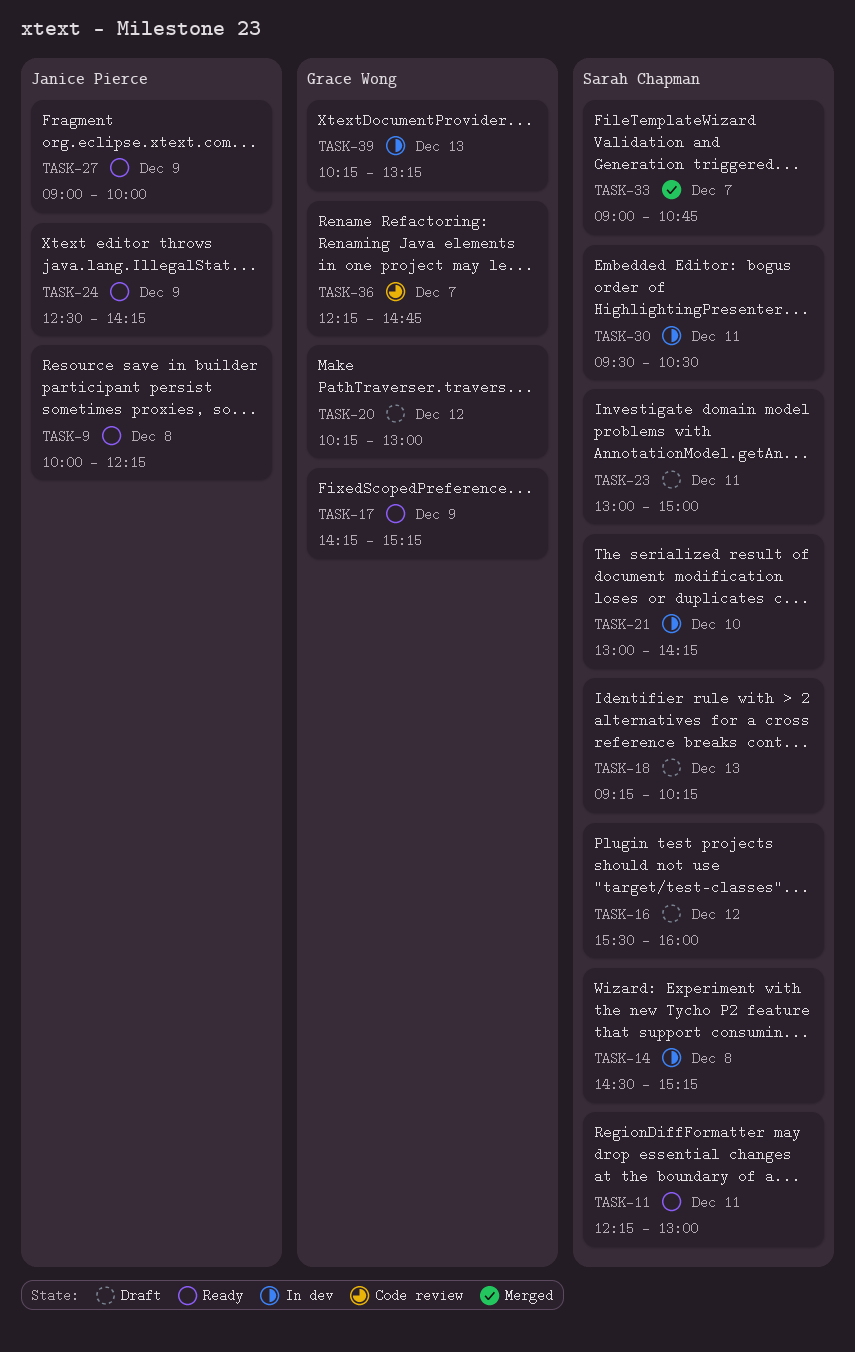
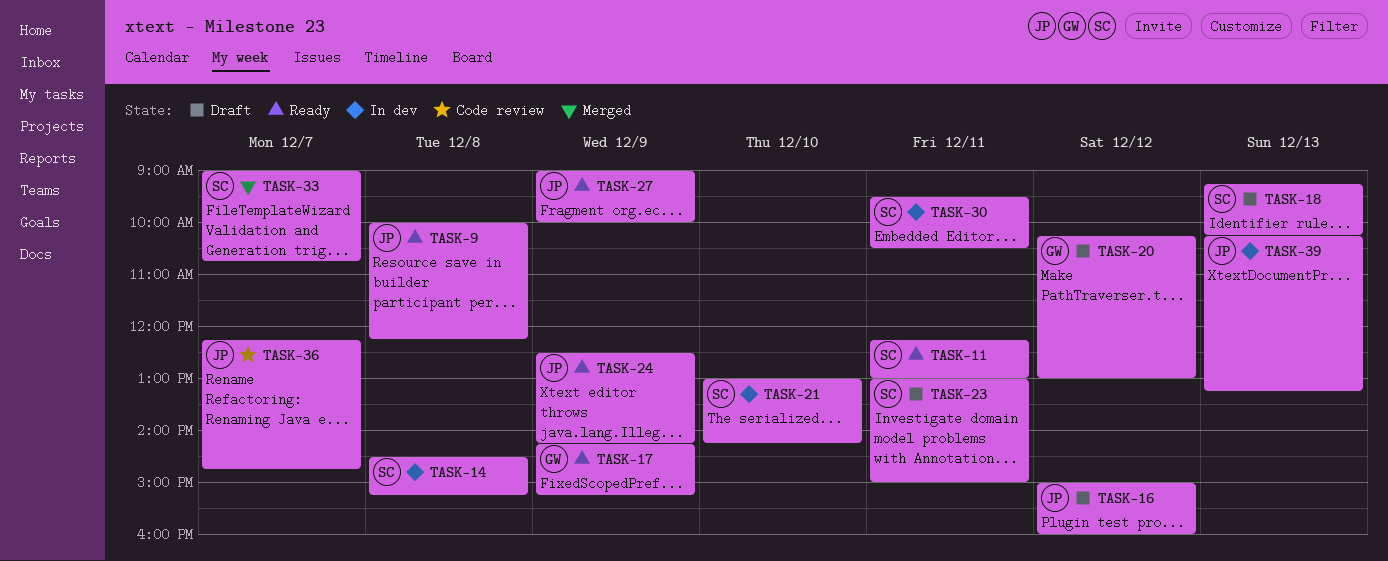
TASK-16, owner: Sarah Chapman -> Janice Pierce
TASK-16, begins: 15:30 -> 15:00
TASK-36, owner: Grace Wong -> Janice Pierce
TASK-39, owner: Grace Wong -> Janice Pierce

